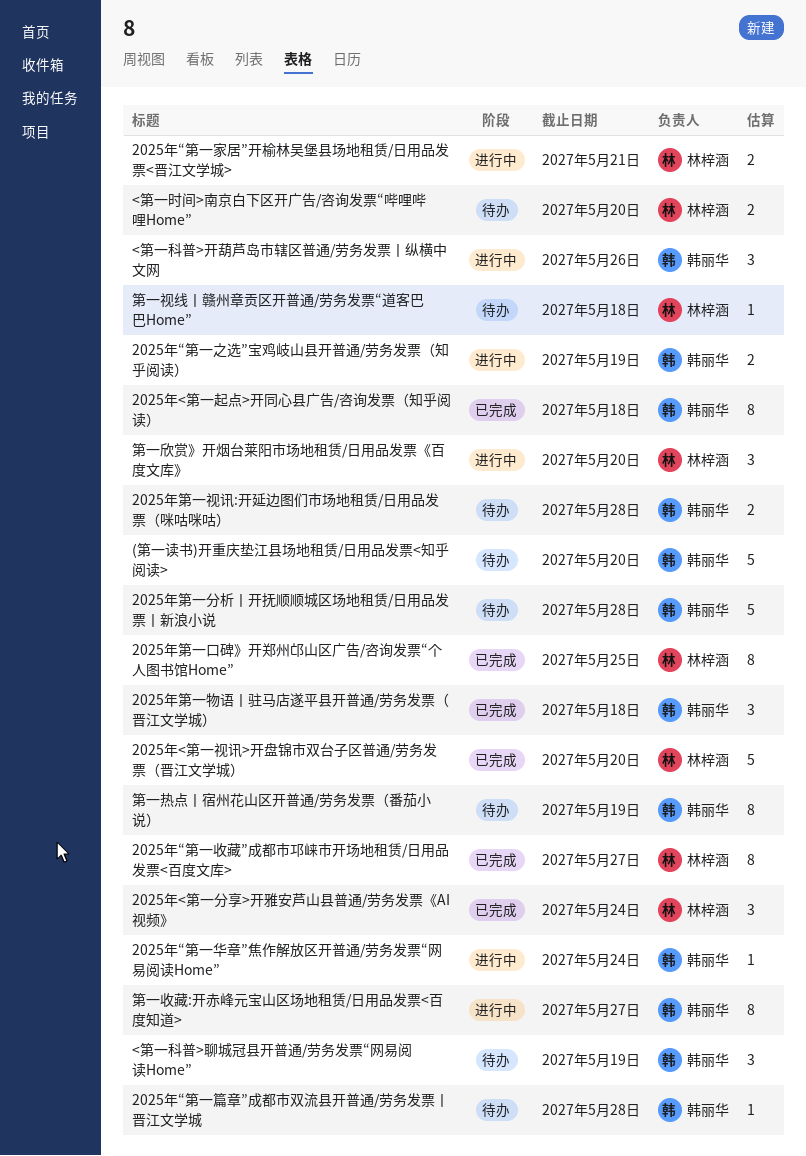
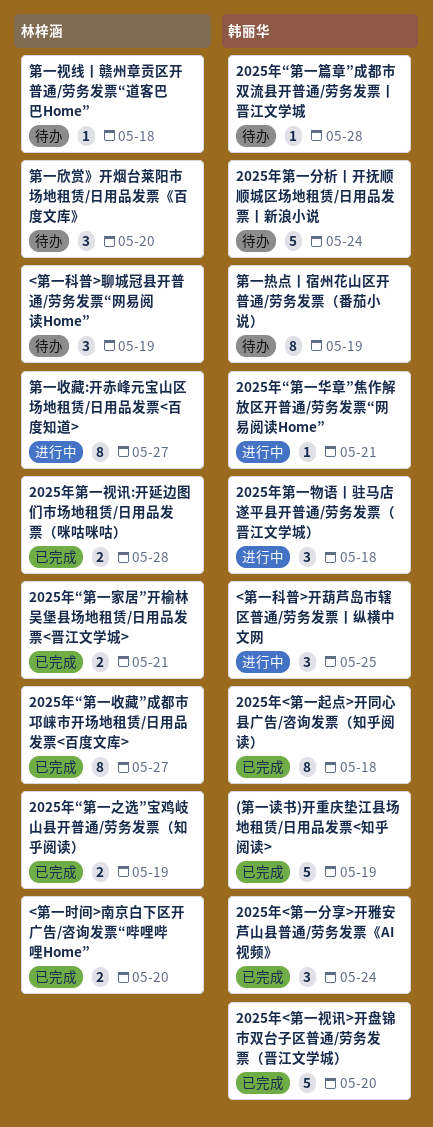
(第一读书)开重庆垫江县场地租赁/日用品发票<知乎阅读>, status: 待办 -> 已完成
(第一读书)开重庆垫江县场地租赁/日用品发票<知乎阅读>, due: May 20 -> May 19
2025年<第一分享>开雅安芦山县普通/劳务发票《AI视频》, owner: 林梓涵 -> 韩丽华
2025年<第一视讯>开盘锦市双台子区普通/劳务发票（晋江文学城）, owner: 林梓涵 -> 韩丽华
2025年“第一之选”宝鸡岐山县开普通/劳务发票（知乎阅读）, status: 进行中 -> 已完成
2025年“第一之选”宝鸡岐山县开普通/劳务发票（知乎阅读）, owner: 韩丽华 -> 林梓涵
2025年“第一华章”焦作解放区开普通/劳务发票“网易阅读Home”, due: May 24 -> May 21
2025年“第一家居”开榆林吴堡县场地租赁/日用品发票<晋江文学城>, status: 进行中 -> 已完成
2025年第一分析丨开抚顺顺城区场地租赁/日用品发票丨新浪小说, due: May 28 -> May 24
2025年第一口碑》开郑州邙山区广告/咨询发票“个人图书馆Home”: present -> none
2025年第一物语丨驻马店遂平县开普通/劳务发票（晋江文学城）, status: 已完成 -> 进行中
2025年第一视讯:开延边图们市场地租赁/日用品发票（咪咕咪咕）, status: 待办 -> 已完成
2025年第一视讯:开延边图们市场地租赁/日用品发票（咪咕咪咕）, owner: 韩丽华 -> 林梓涵
<第一时间>南京白下区开广告/咨询发票“哔哩哔哩Home”, status: 待办 -> 已完成
<第一科普>开葫芦岛市辖区普通/劳务发票丨纵横中文网, due: May 26 -> May 25
<第一科普>聊城冠县开普通/劳务发票“网易阅读Home”, owner: 韩丽华 -> 林梓涵
第一收藏:开赤峰元宝山区场地租赁/日用品发票<百度知道>, owner: 韩丽华 -> 林梓涵
第一欣赏》开烟台莱阳市场地租赁/日用品发票《百度文库》, status: 进行中 -> 待办

